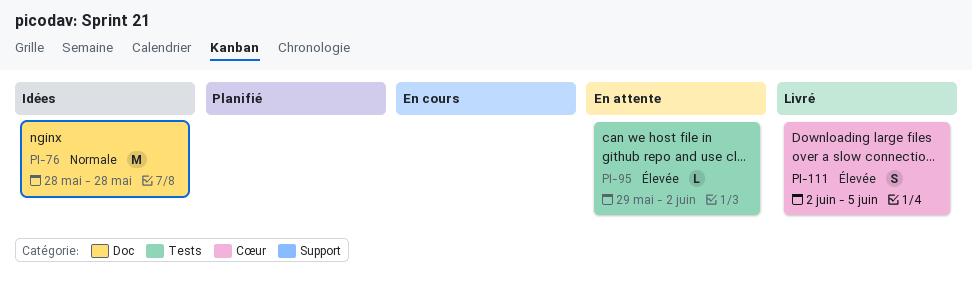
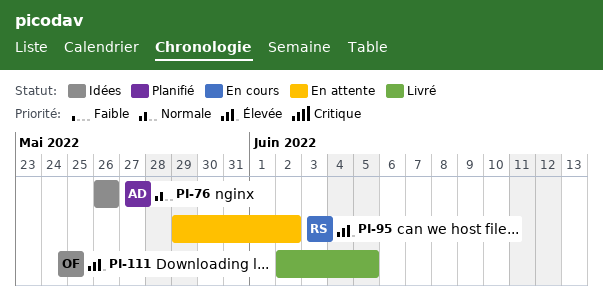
PI-76, start: May 28 -> May 26
PI-76, due: May 28 -> May 26

